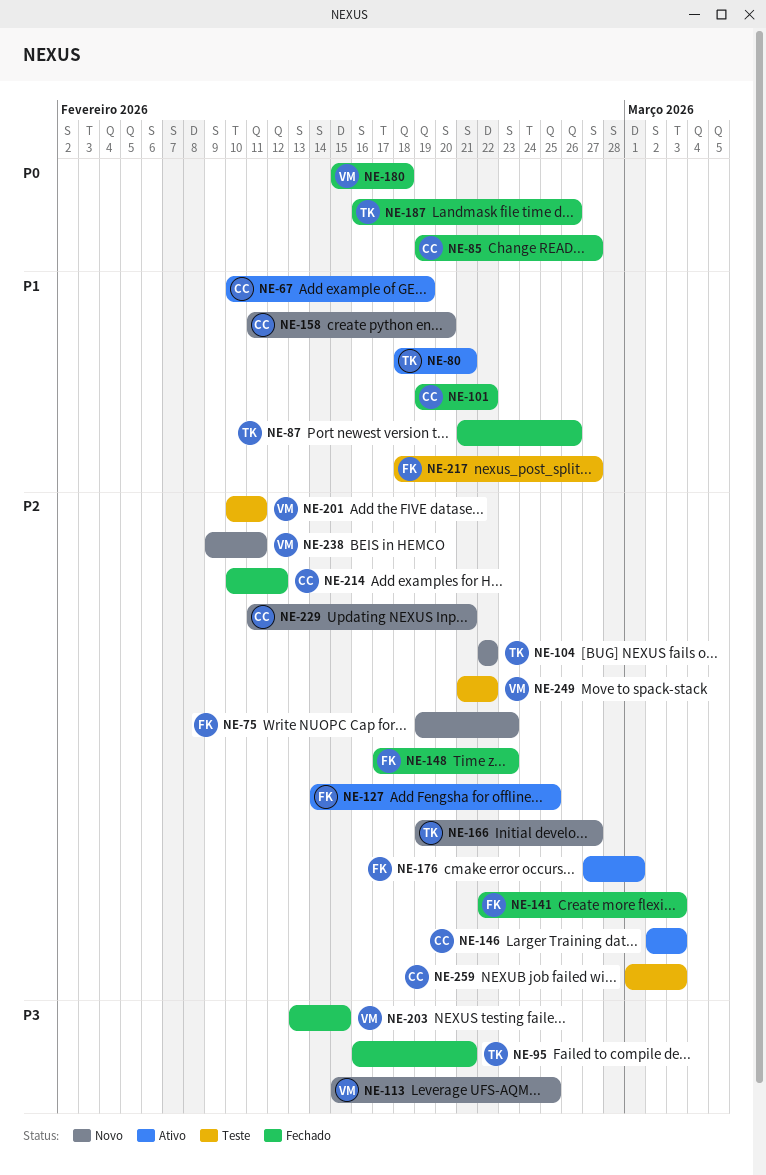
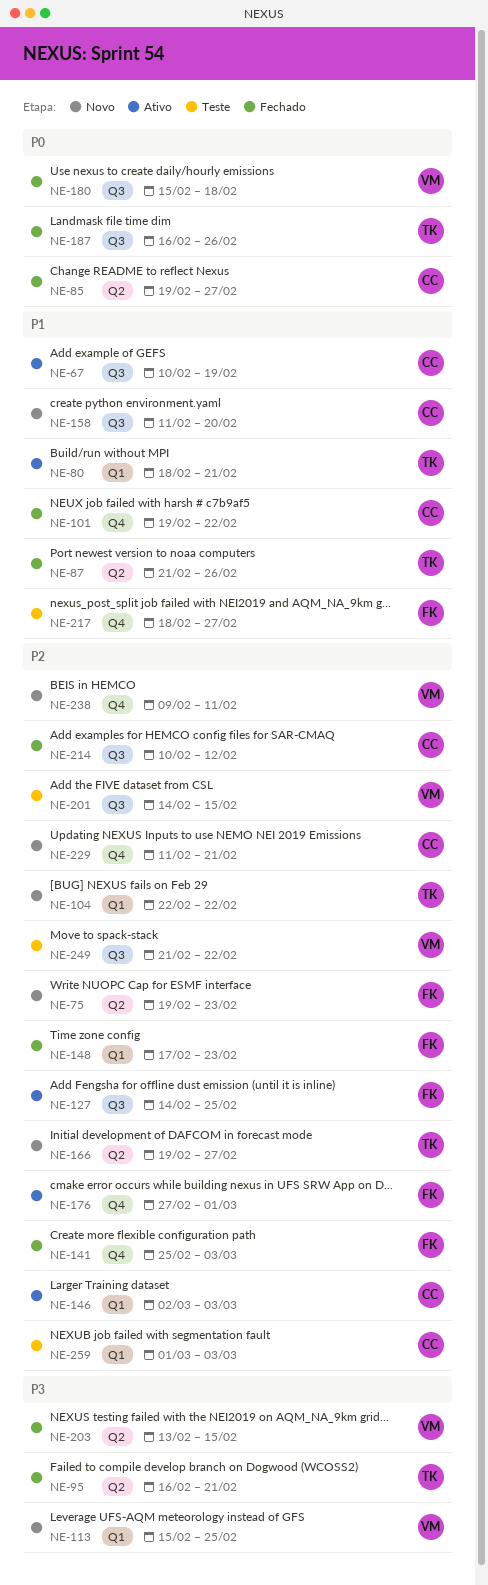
NE-141, start: Feb 22 -> Feb 25
NE-201, start: Feb 10 -> Feb 14
NE-201, due: Feb 11 -> Feb 15

